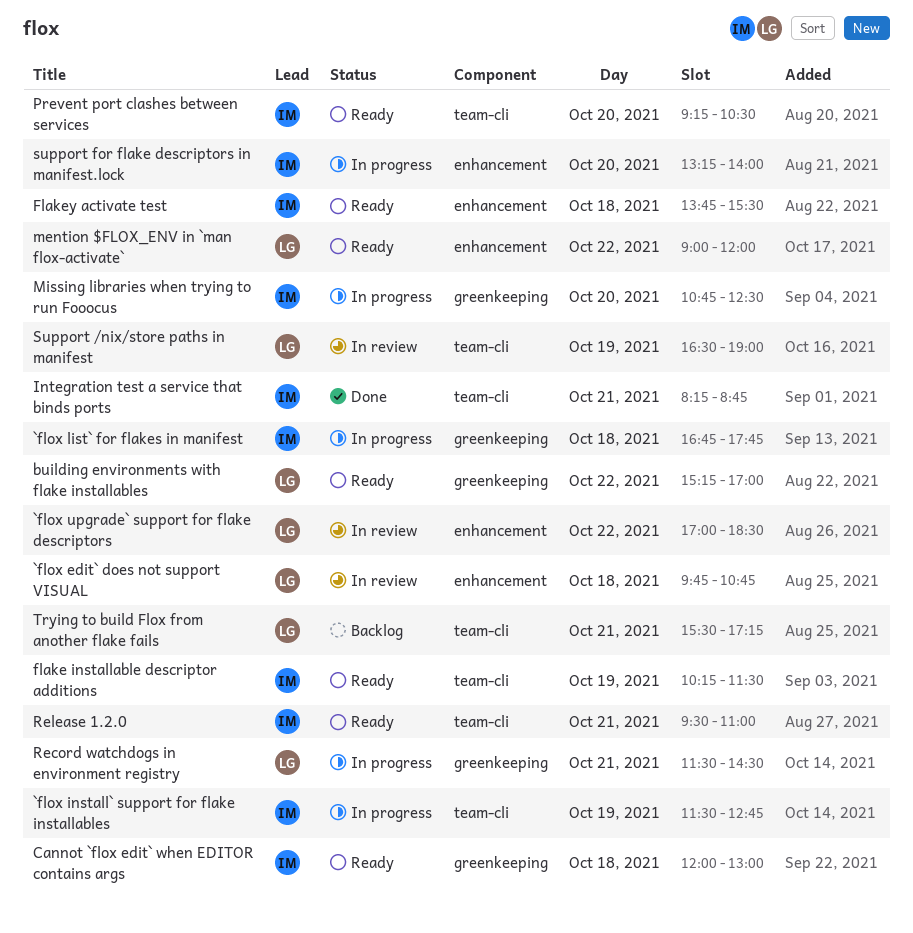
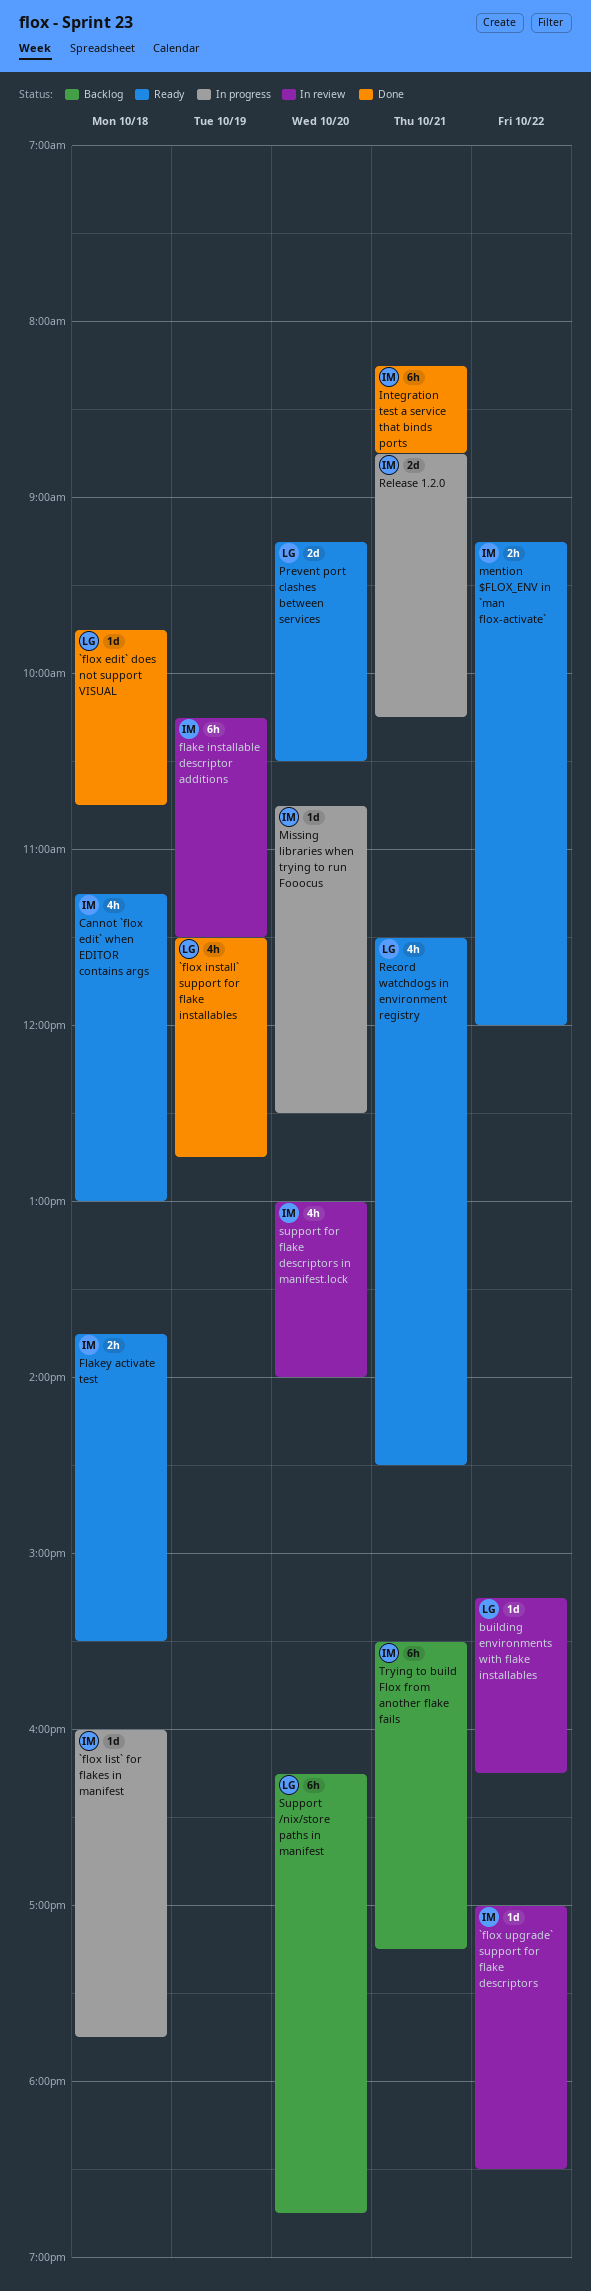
`flox edit` does not support VISUAL, status: In review -> Done
`flox install` support for flake installables, status: In progress -> Done
`flox install` support for flake installables, owner: IM -> LG
`flox list` for flakes in manifest, begins: 16:45 -> 16:00
`flox upgrade` support for flake descriptors, owner: LG -> IM
building environments with flake installables, status: Ready -> In review
building environments with flake installables, ends: 17:00 -> 16:15
Cannot `flox edit` when EDITOR contains args, begins: 12:00 -> 11:15
flake installable descriptor additions, status: Ready -> In review
mention $FLOX_ENV in `man flox-activate`, owner: LG -> IM
mention $FLOX_ENV in `man flox-activate`, begins: 09:00 -> 09:15
Prevent port clashes between services, owner: IM -> LG
Record watchdogs in environment registry, status: In progress -> Ready
Release 1.2.0, status: Ready -> In progress
Release 1.2.0, begins: 09:30 -> 08:45
Release 1.2.0, ends: 11:00 -> 10:15
Support /nix/store paths in manifest, status: In review -> Backlog
Support /nix/store paths in manifest, day: Oct 19 -> Oct 20
Support /nix/store paths in manifest, begins: 16:30 -> 16:15
Support /nix/store paths in manifest, ends: 19:00 -> 18:45
support for flake descriptors in manifest.lock, status: In progress -> In review
support for flake descriptors in manifest.lock, begins: 13:15 -> 13:00
Trying to build Flox from another flake fails, owner: LG -> IM

